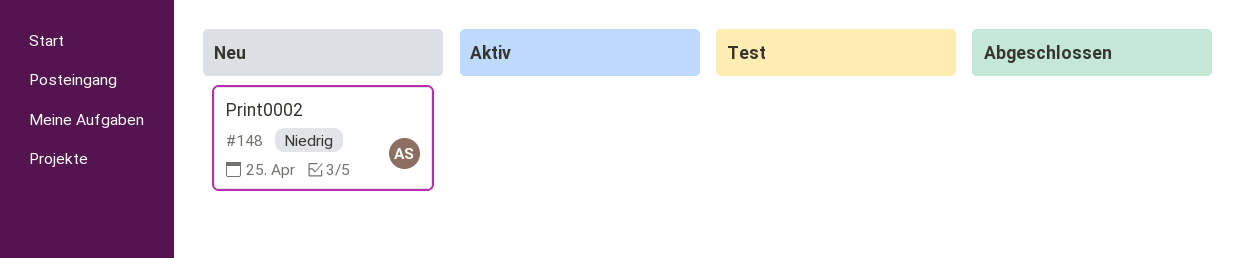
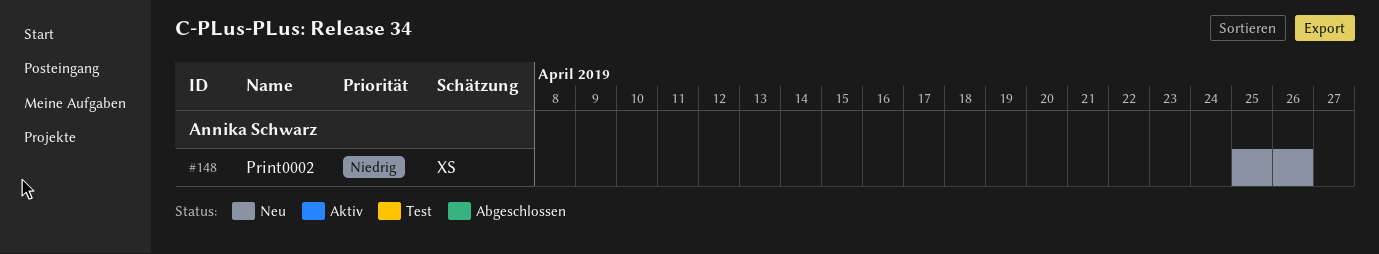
#148, due: Apr 25 -> Apr 26

